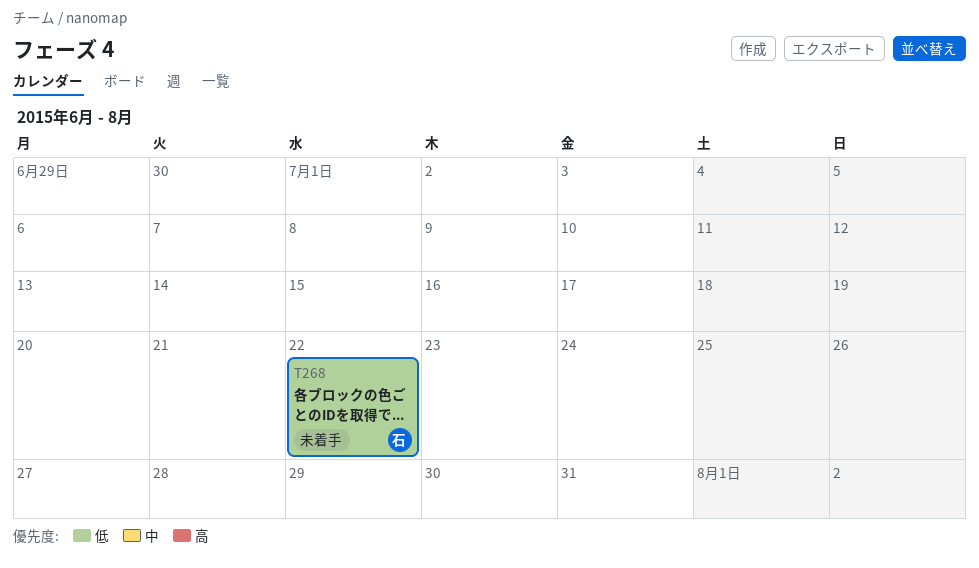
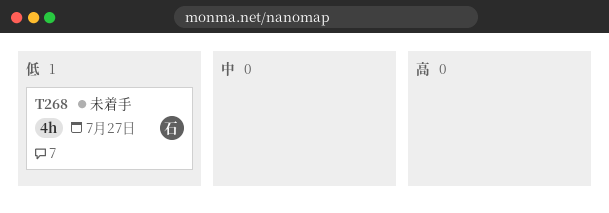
T268, due: Jul 22 -> Jul 27

